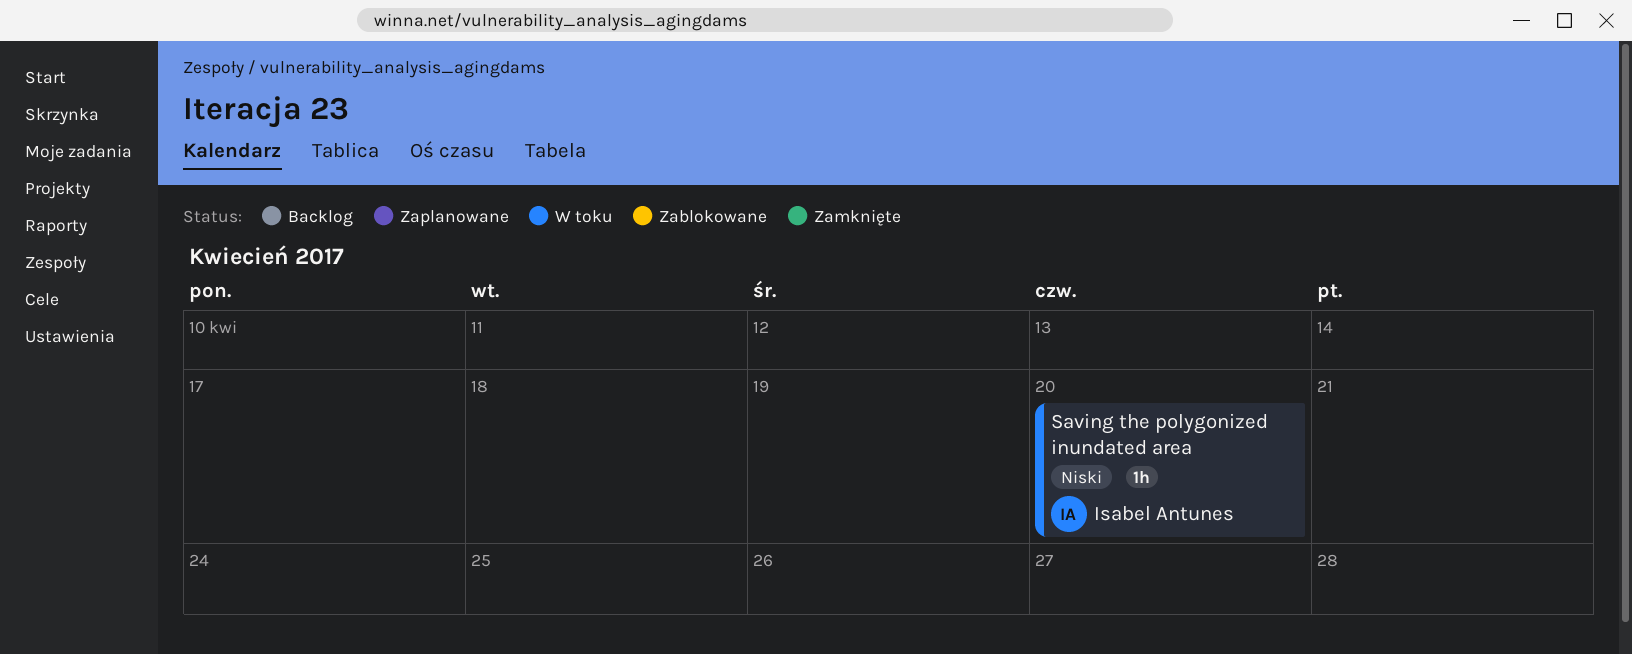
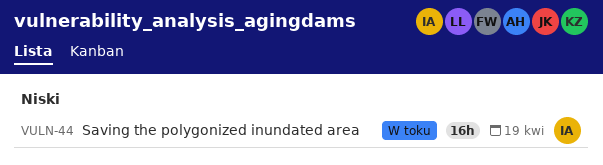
Saving the polygonized inundated area, estimate: 1h -> 16h
Saving the polygonized inundated area, due: Apr 20 -> Apr 19

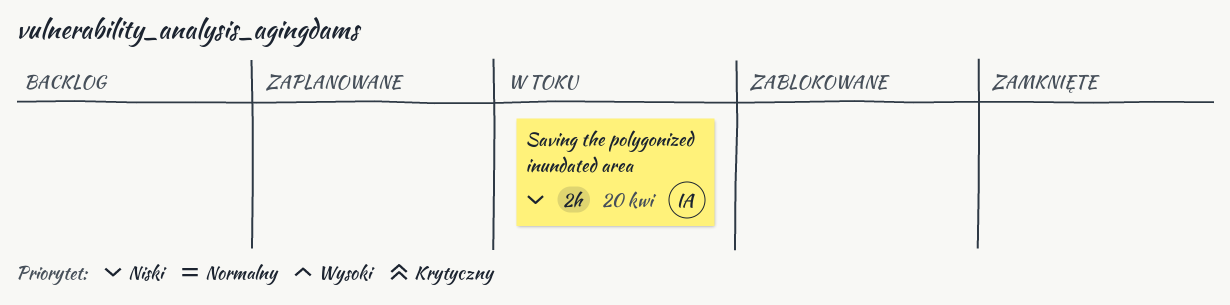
Saving the polygonized inundated area, estimate: 16h -> 2h
Saving the polygonized inundated area, due: Apr 19 -> Apr 20

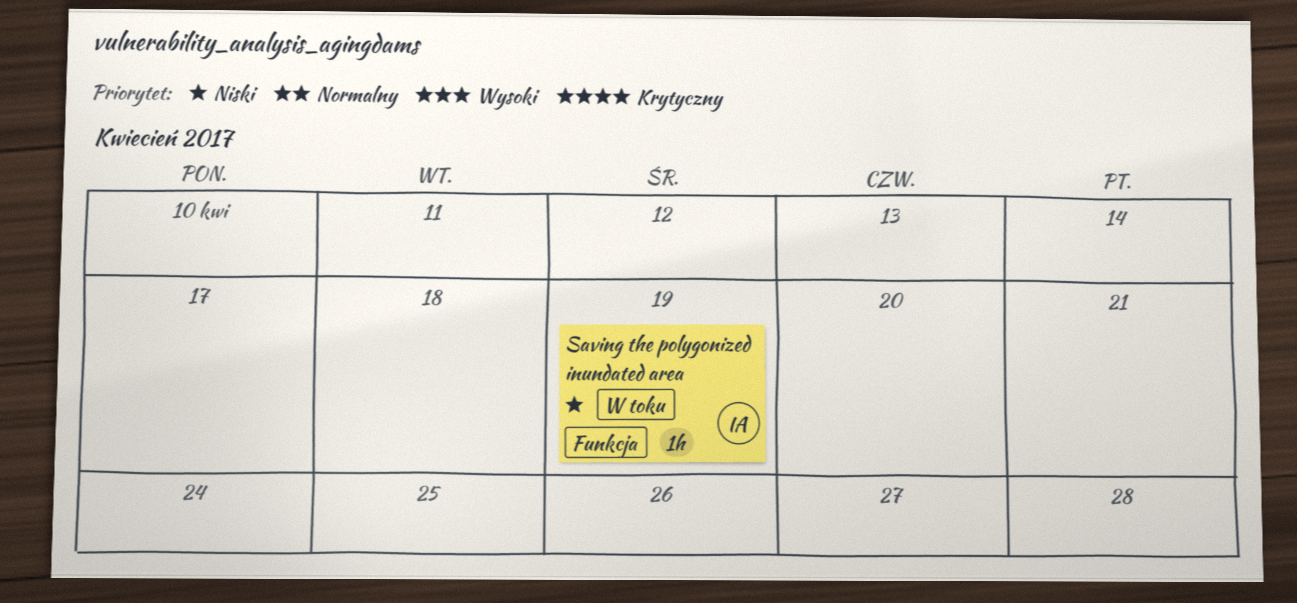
Saving the polygonized inundated area, estimate: 2h -> 1h
Saving the polygonized inundated area, due: Apr 20 -> Apr 19

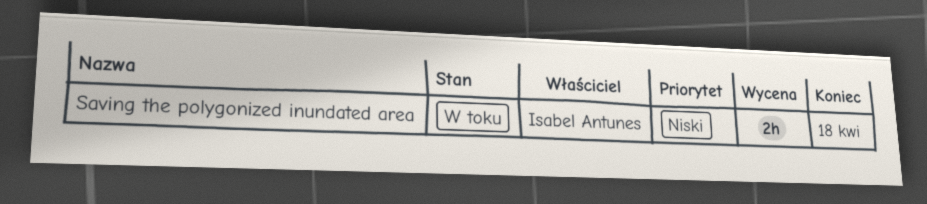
Saving the polygonized inundated area, estimate: 1h -> 2h
Saving the polygonized inundated area, due: Apr 19 -> Apr 18

